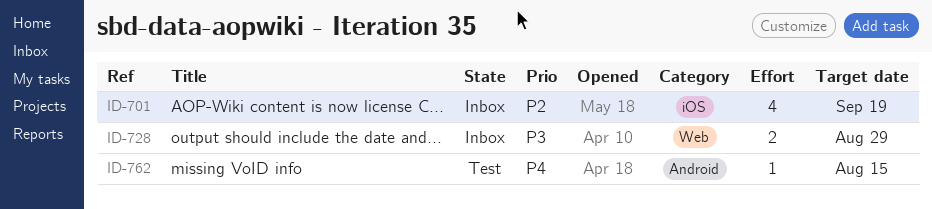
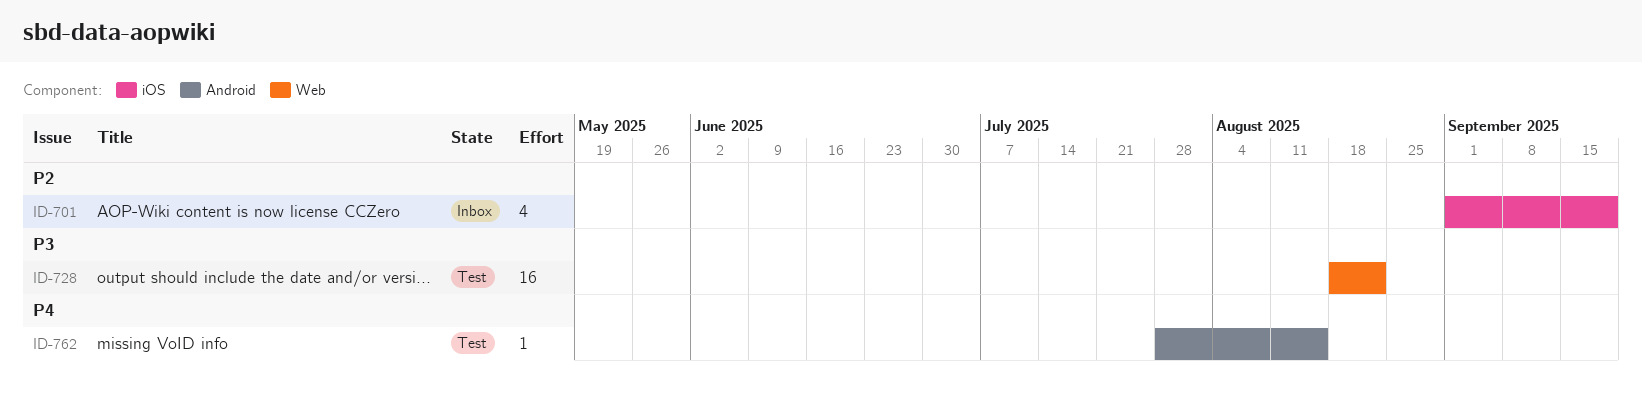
ID-728, status: Inbox -> Test
ID-728, estimate: 2 -> 16
ID-728, due: Aug 29 -> Aug 22

